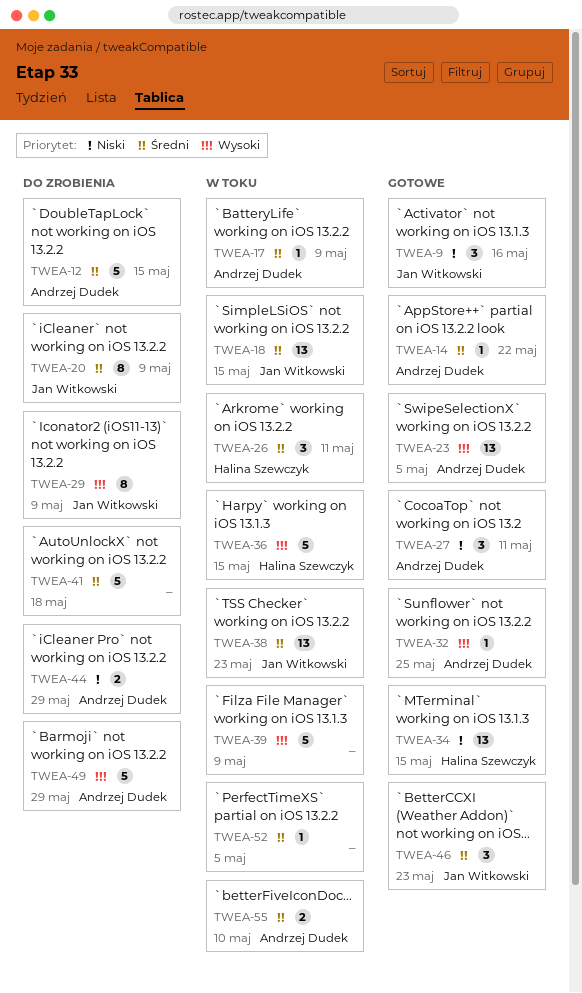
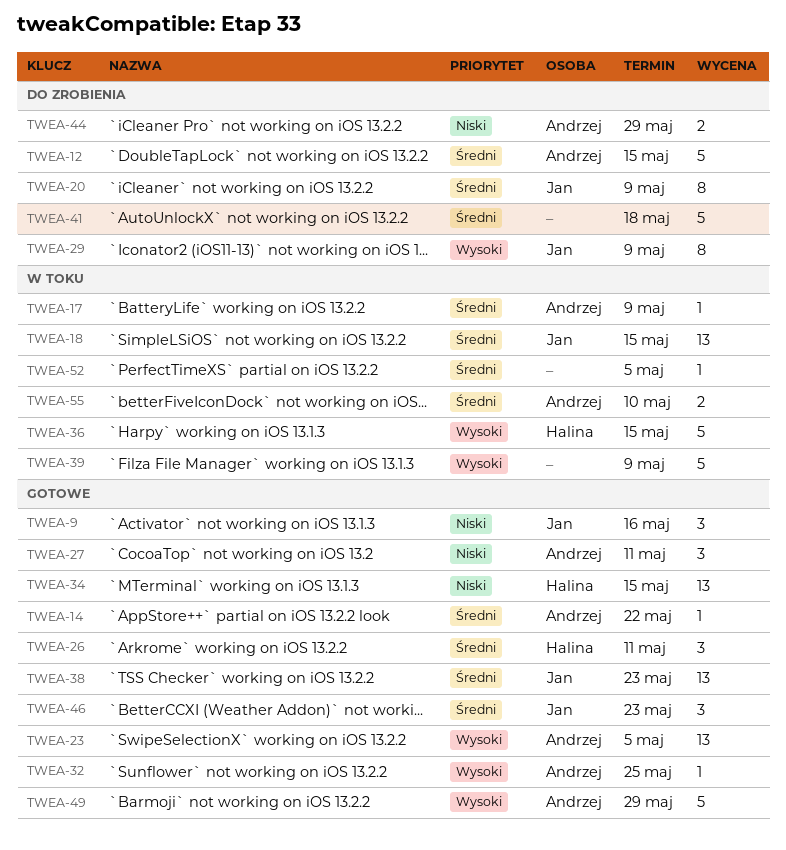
TWEA-26, status: W toku -> Gotowe
TWEA-38, status: W toku -> Gotowe
TWEA-49, status: Do zrobienia -> Gotowe

